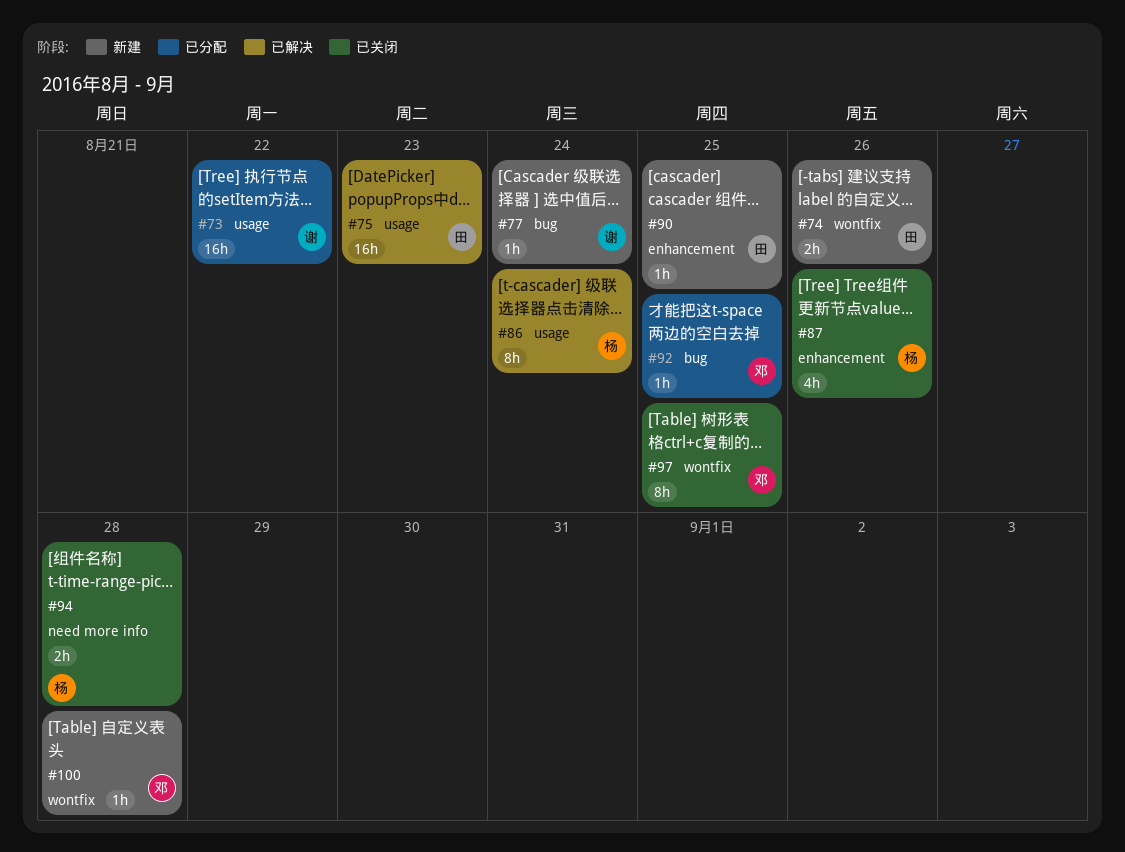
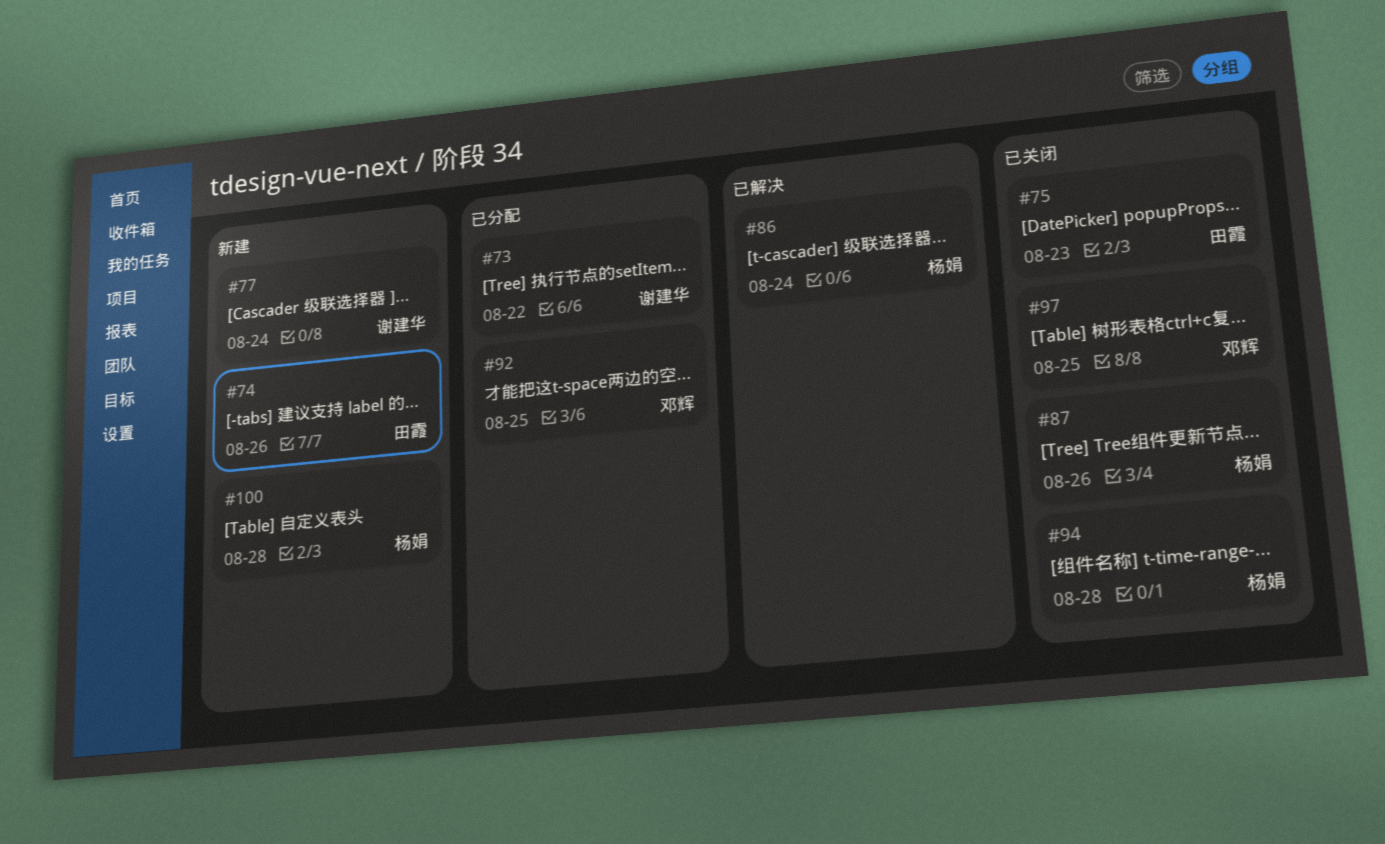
#75, status: 已解决 -> 已关闭
#90: present -> none
#100, owner: 邓辉 -> 杨娟

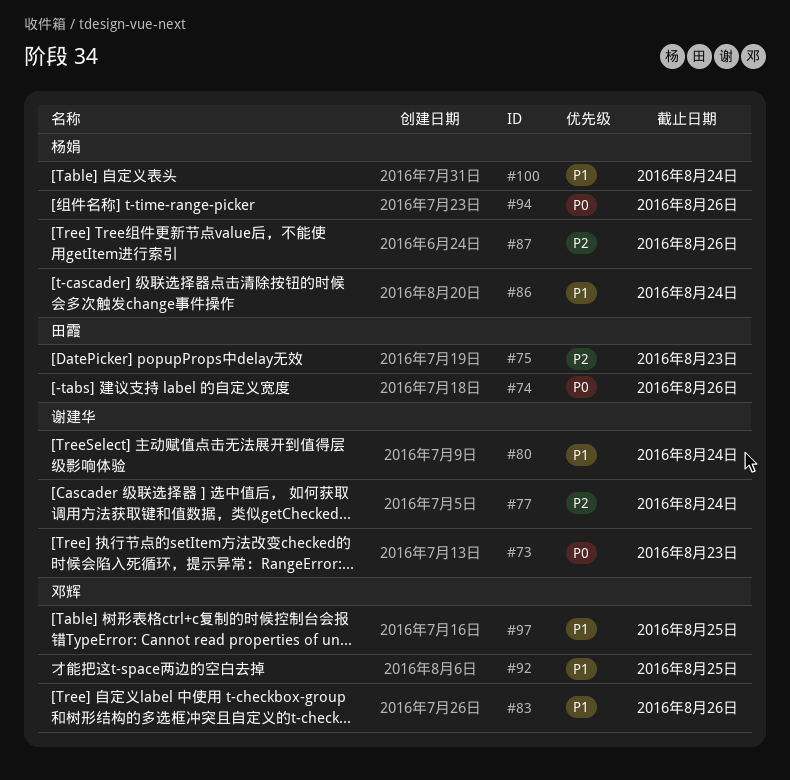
#73, due: Aug 22 -> Aug 23
#80: none -> present
#83: none -> present
#94, due: Aug 28 -> Aug 26
#100, due: Aug 28 -> Aug 24

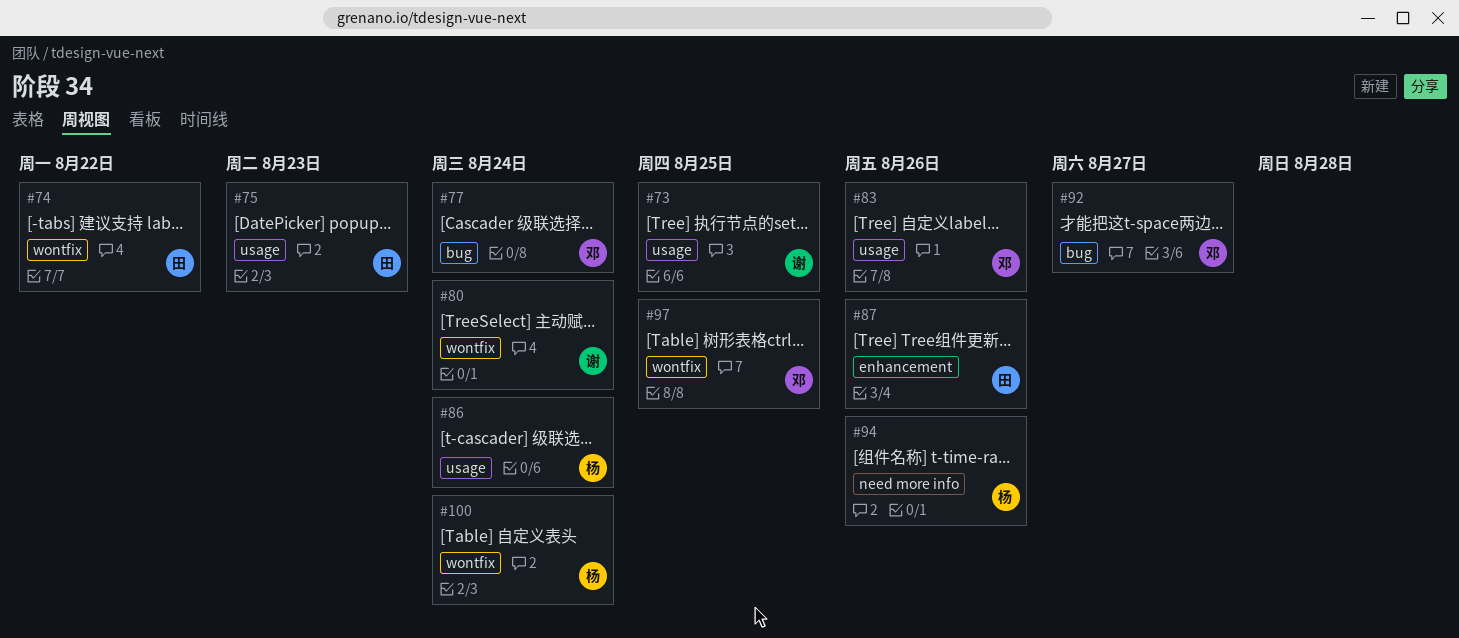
#73, due: Aug 23 -> Aug 25
#74, due: Aug 26 -> Aug 22
#77, owner: 谢建华 -> 邓辉
#87, owner: 杨娟 -> 田霞
#92, due: Aug 25 -> Aug 27

